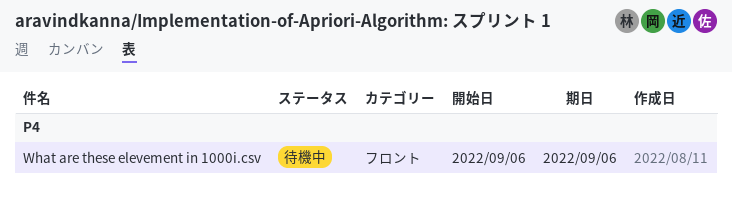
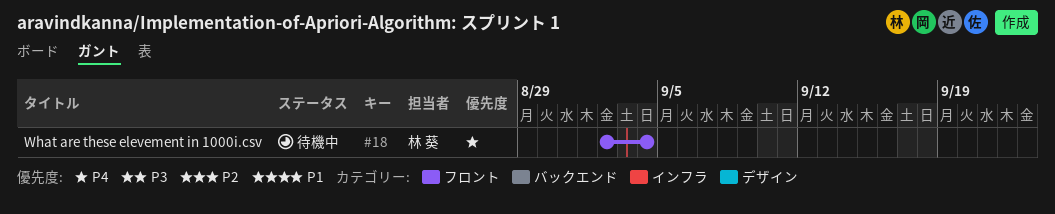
What are these elevement in 1000i.csv, start: Sep 6 -> Sep 2
What are these elevement in 1000i.csv, due: Sep 6 -> Sep 4

